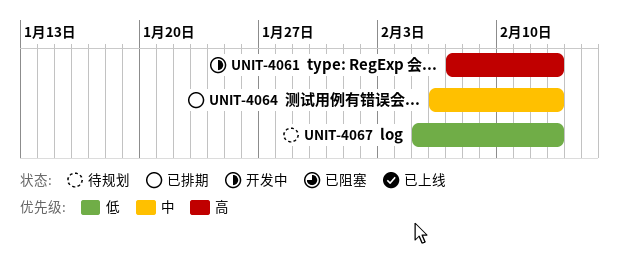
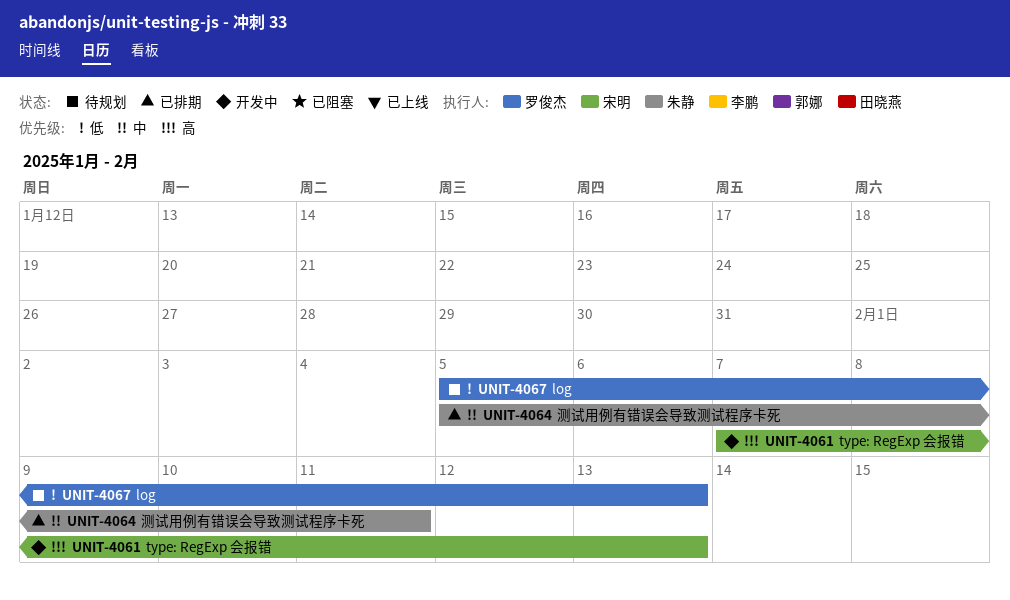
UNIT-4064, start: Feb 6 -> Feb 5
UNIT-4064, due: Feb 13 -> Feb 11

